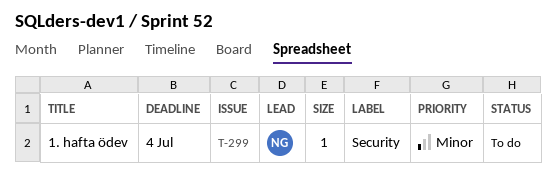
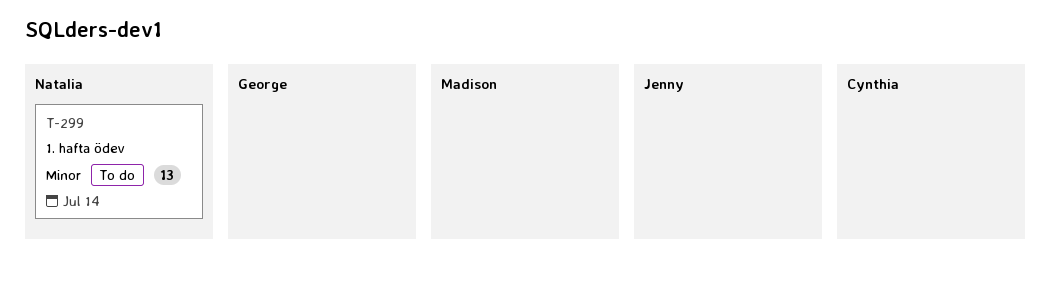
T-299, estimate: 1 -> 13
T-299, due: Jul 4 -> Jul 14

